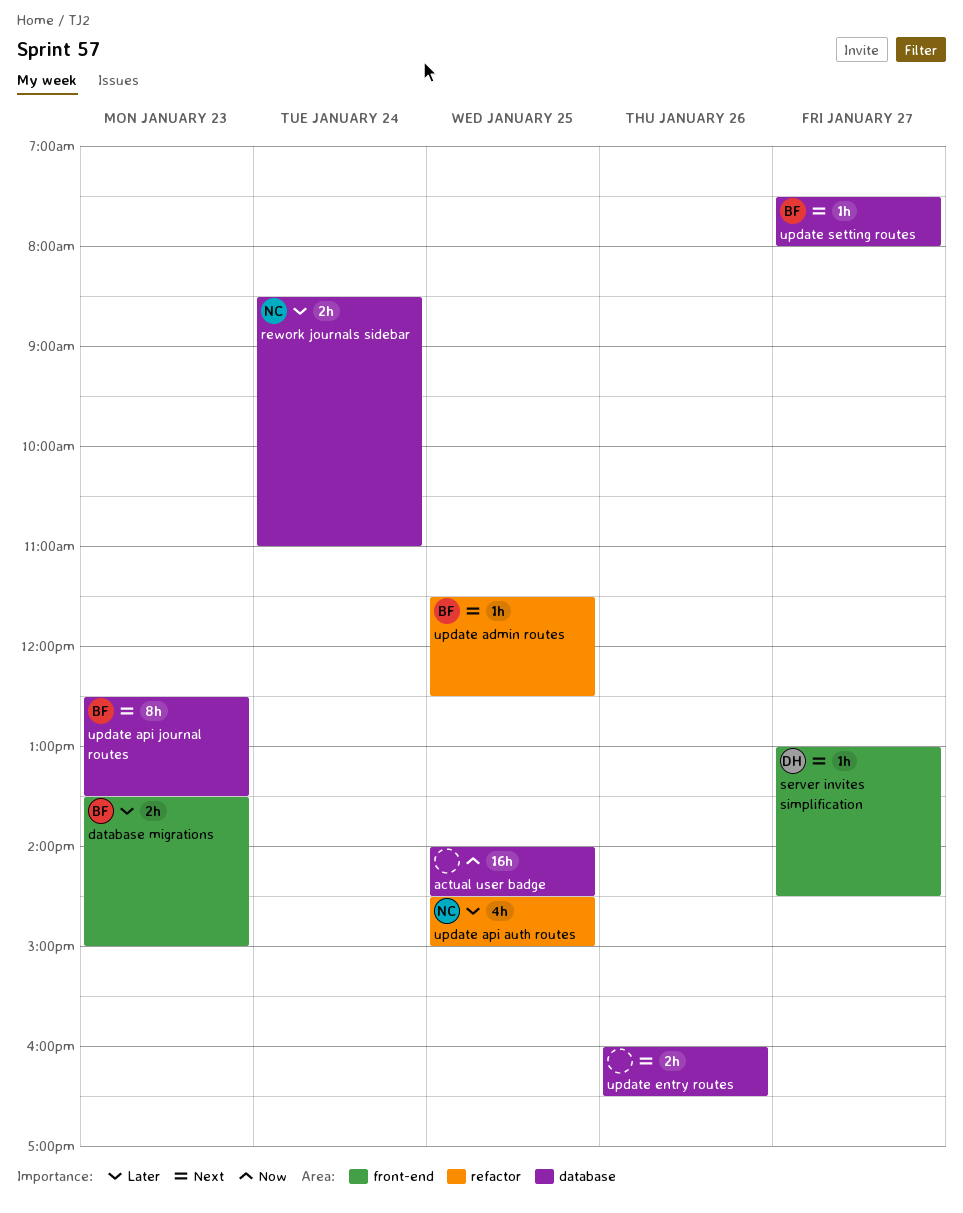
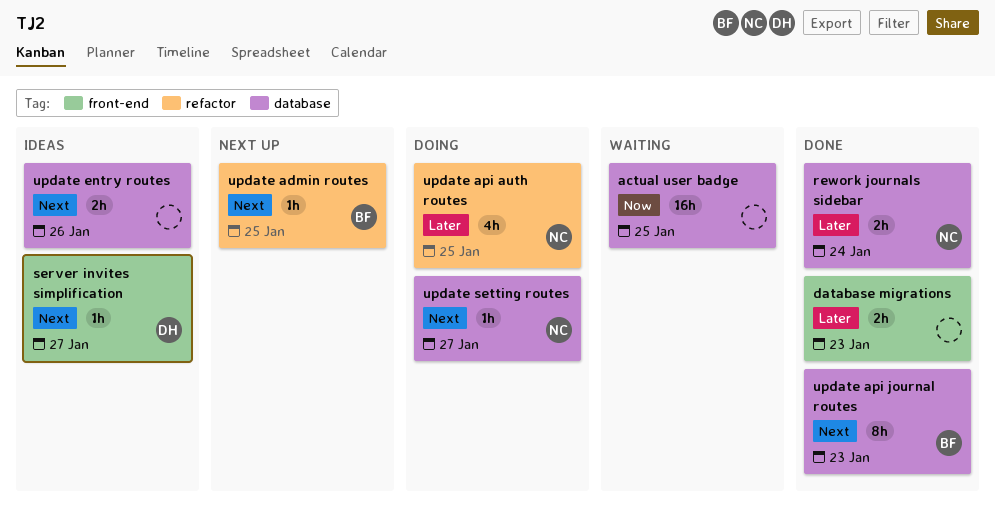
database migrations, owner: BF -> none
update setting routes, owner: BF -> NC

